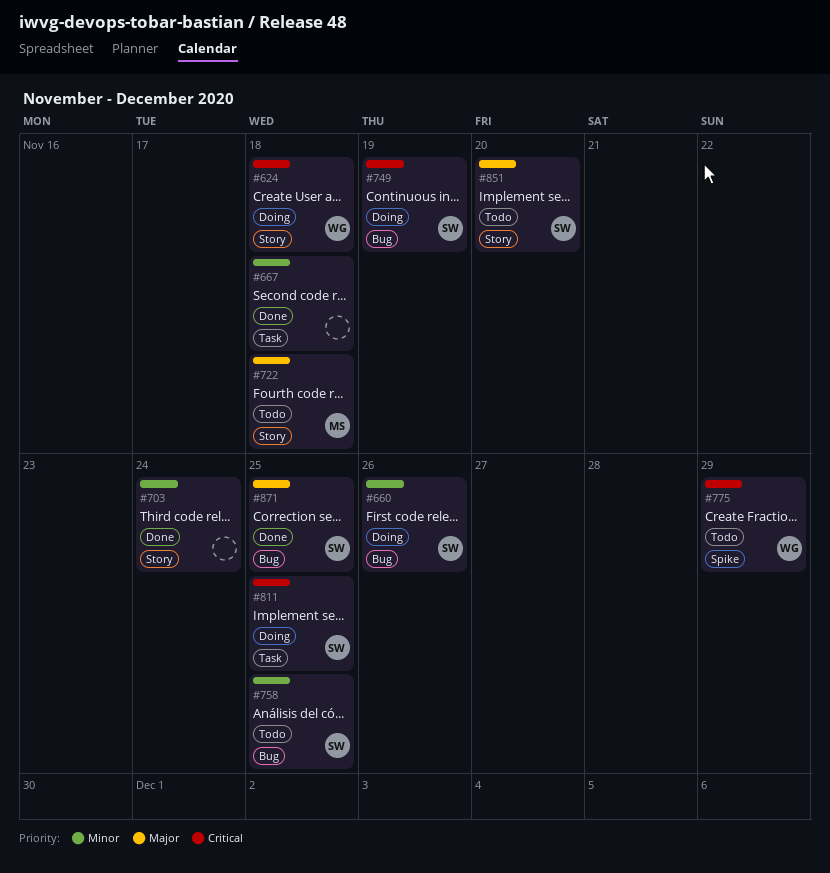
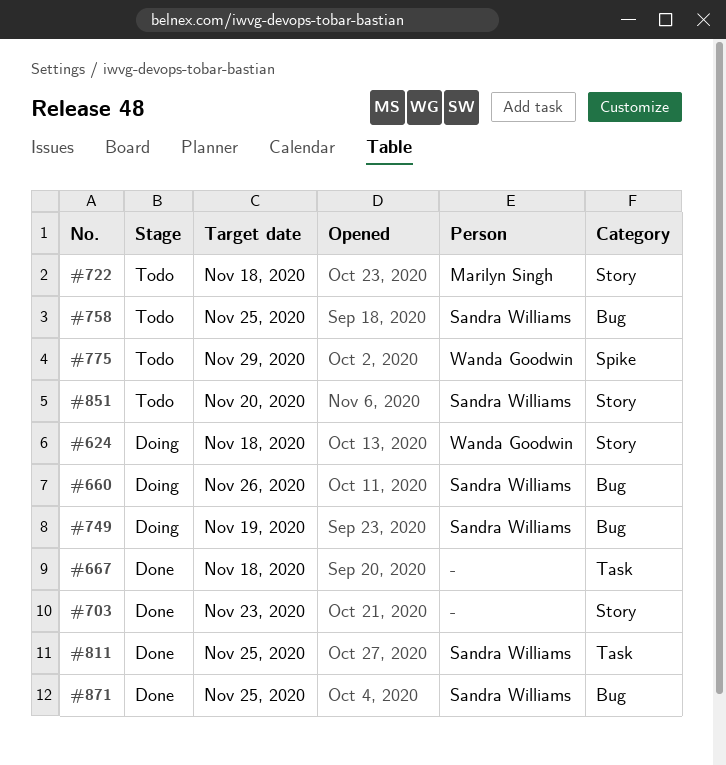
#703, due: Nov 24 -> Nov 23
#811, status: Doing -> Done

